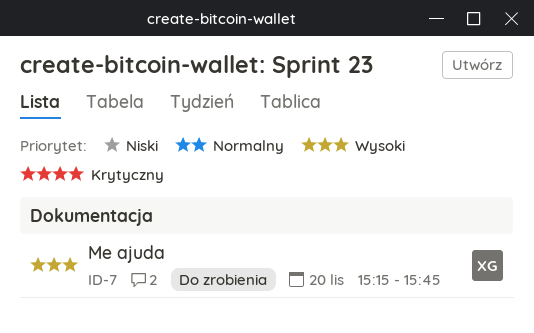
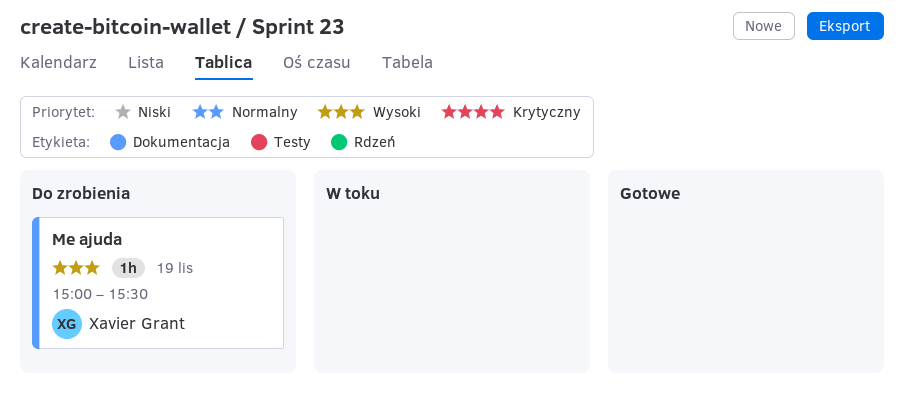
Me ajuda, day: Nov 20 -> Nov 19
Me ajuda, begins: 15:15 -> 15:00
Me ajuda, ends: 15:45 -> 15:30

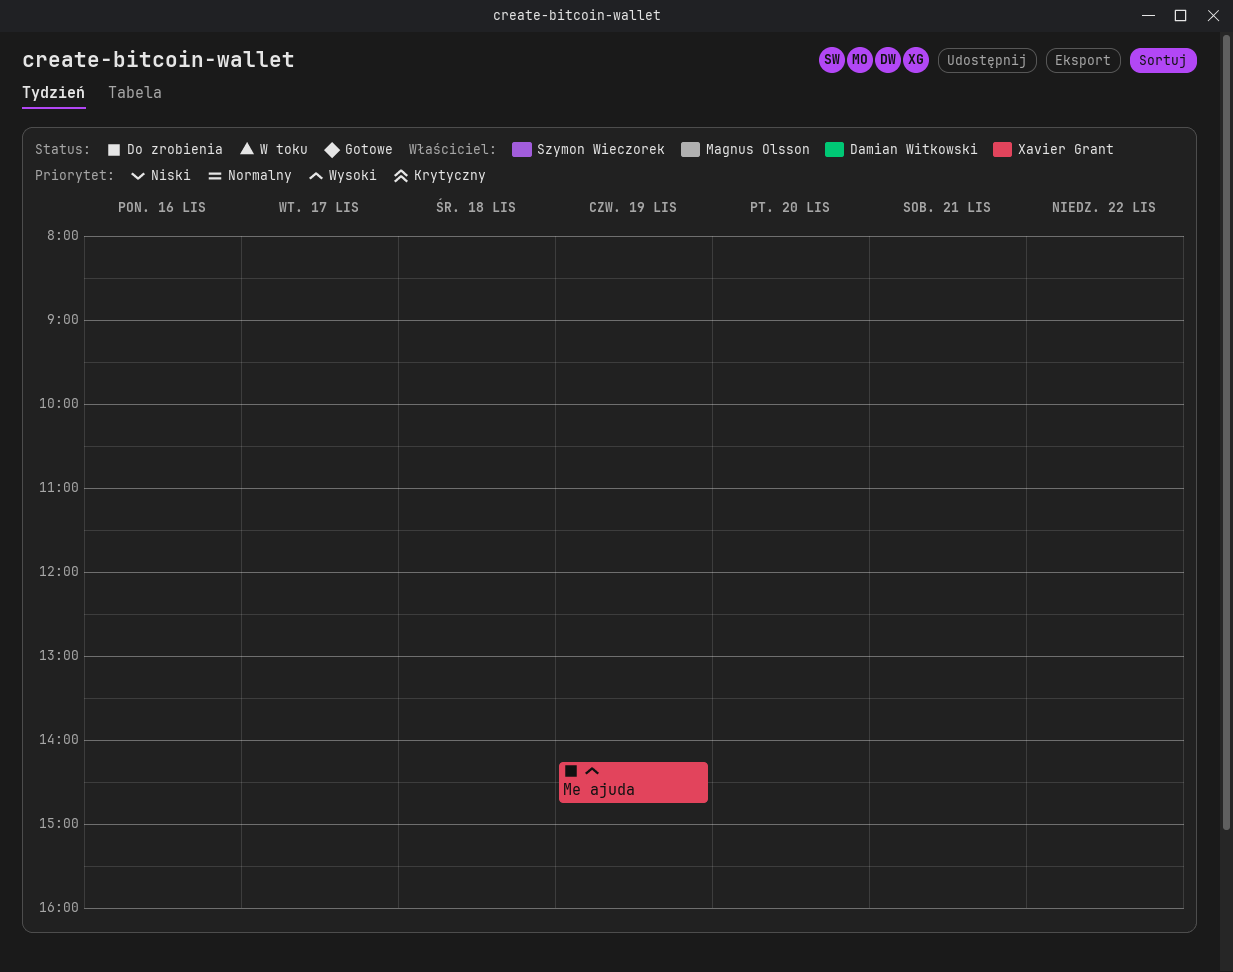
Me ajuda, begins: 15:00 -> 14:15
Me ajuda, ends: 15:30 -> 14:45

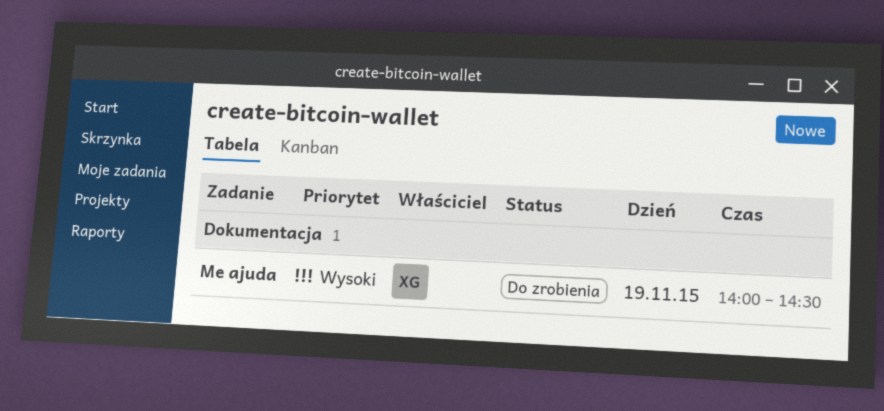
Me ajuda, begins: 14:15 -> 14:00
Me ajuda, ends: 14:45 -> 14:30

